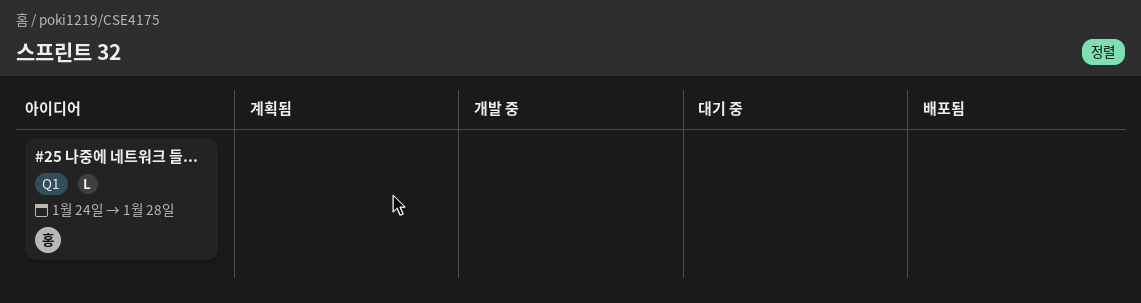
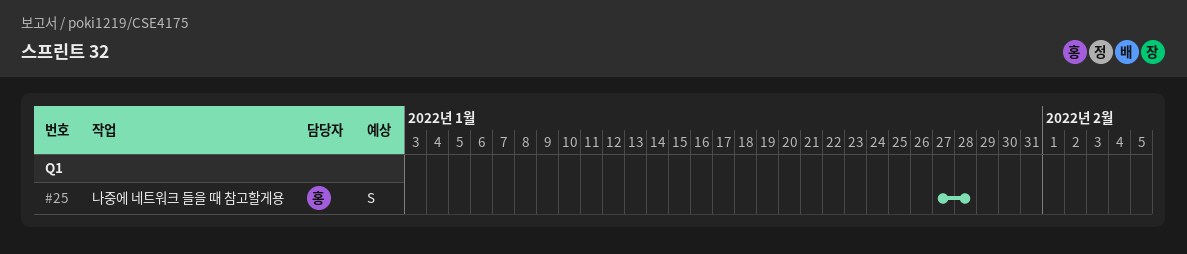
#25, estimate: L -> S
#25, start: Jan 24 -> Jan 27

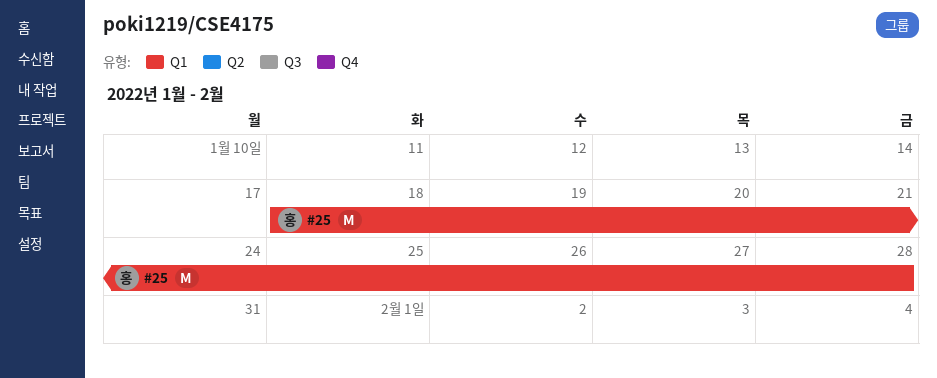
#25, estimate: S -> M
#25, start: Jan 27 -> Jan 18

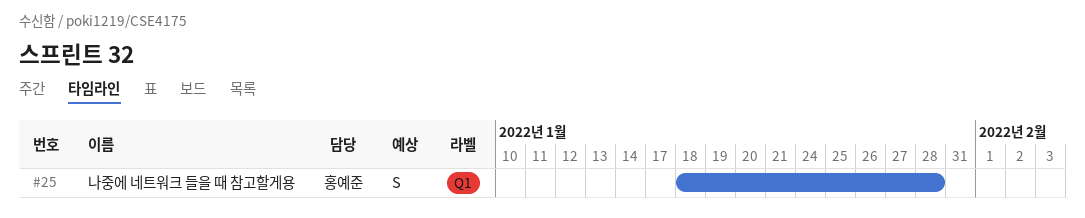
#25, estimate: M -> S

